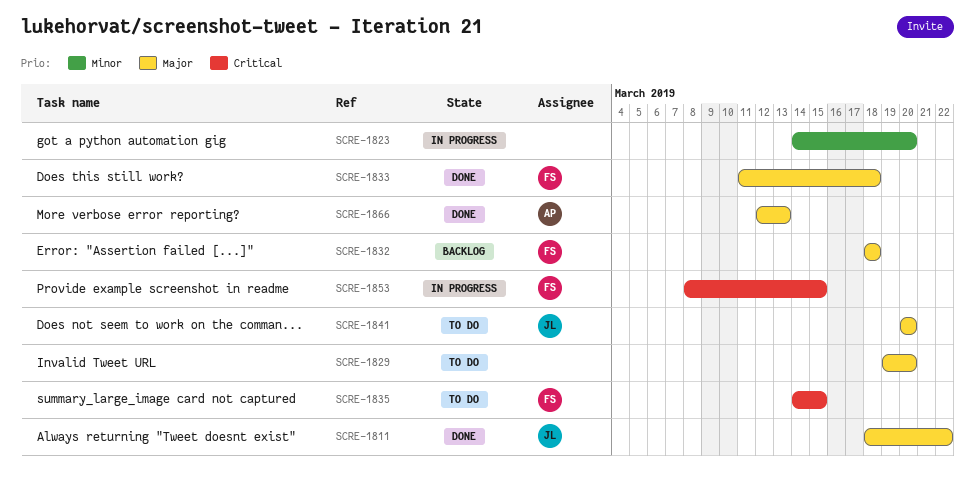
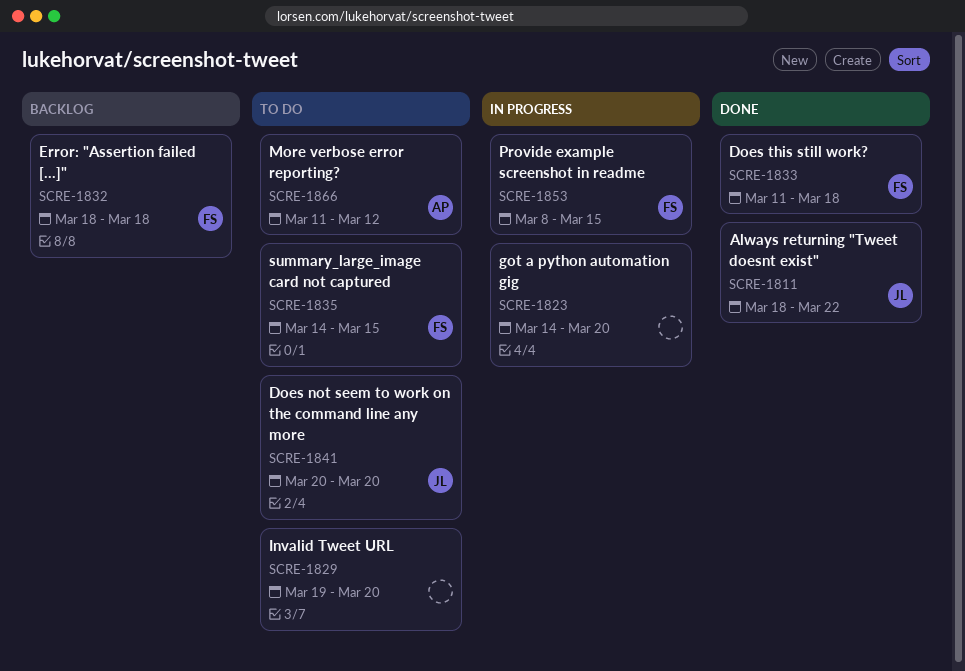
SCRE-1866, status: Done -> To do
SCRE-1866, start: Mar 12 -> Mar 11
SCRE-1866, due: Mar 13 -> Mar 12

